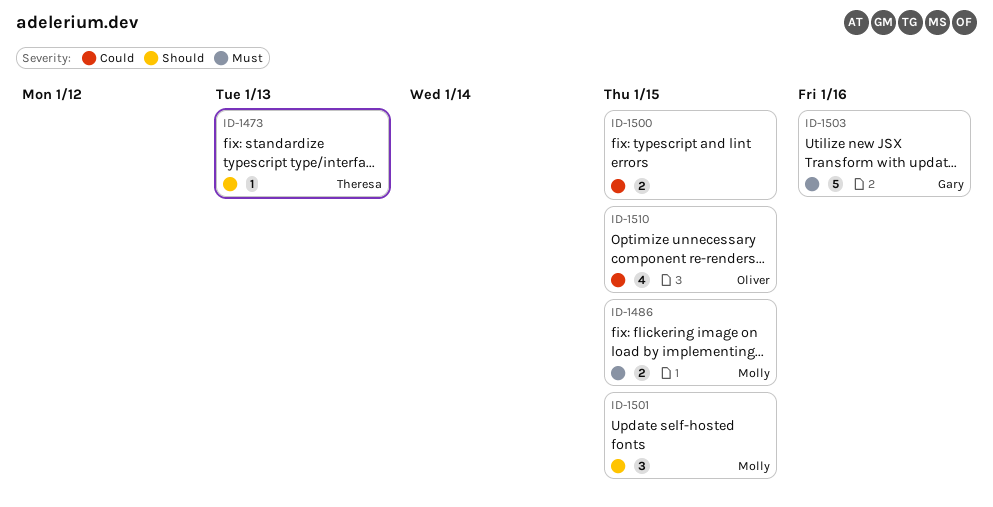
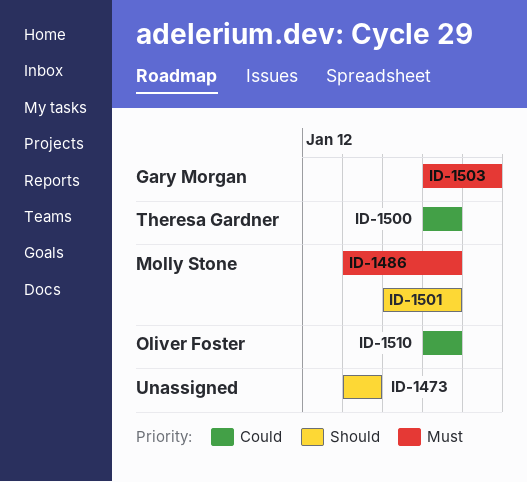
ID-1473, owner: Theresa Gardner -> none
ID-1500, owner: none -> Theresa Gardner

